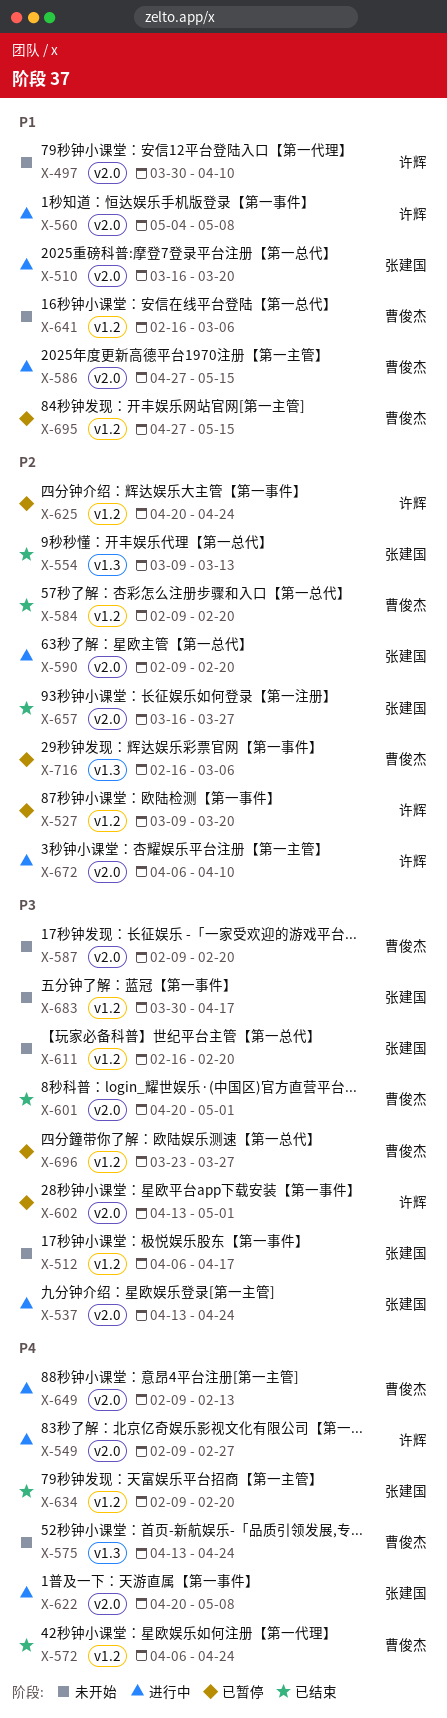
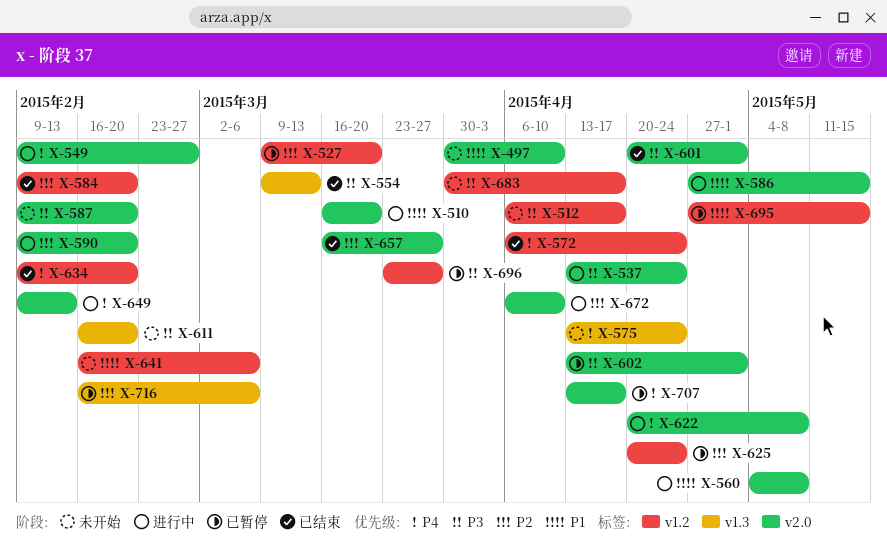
X-554, priority: P2 -> P3
X-611, label: v1.2 -> v1.3
X-707: none -> present

